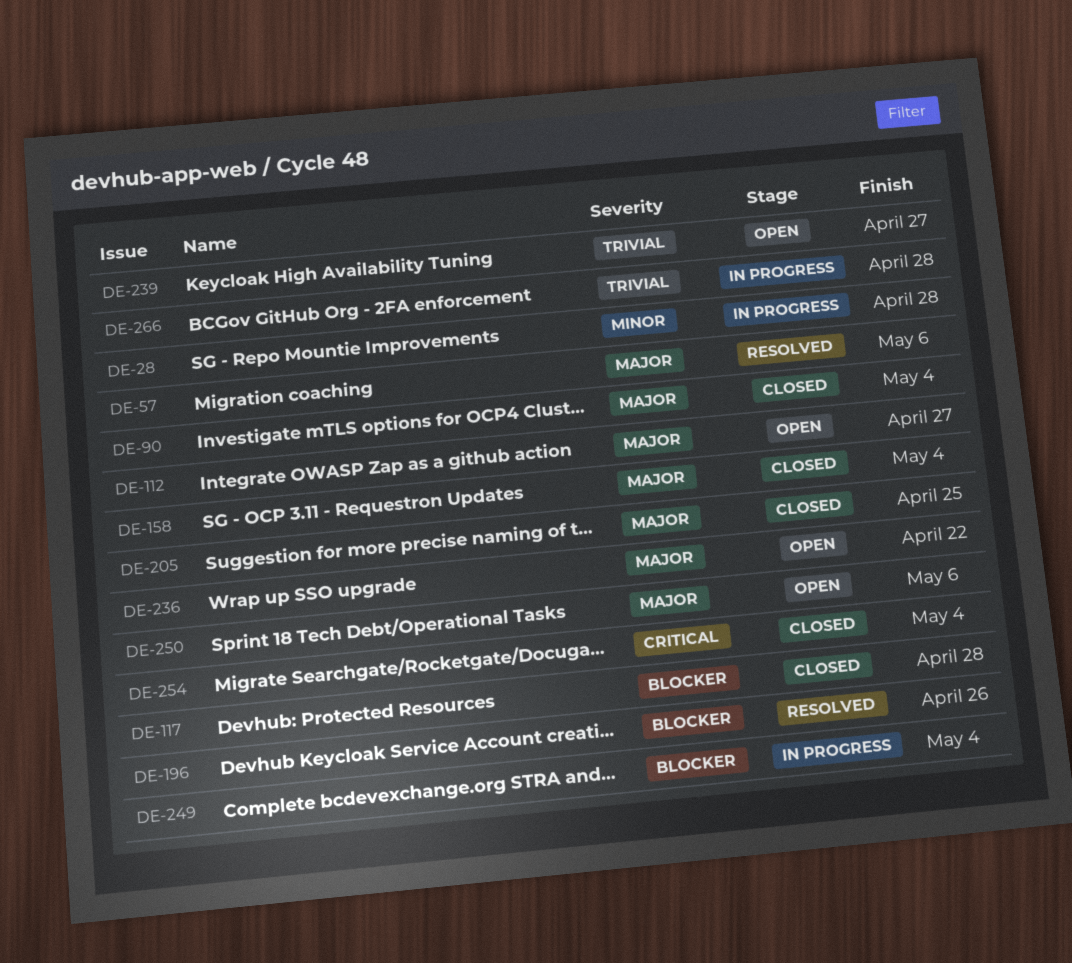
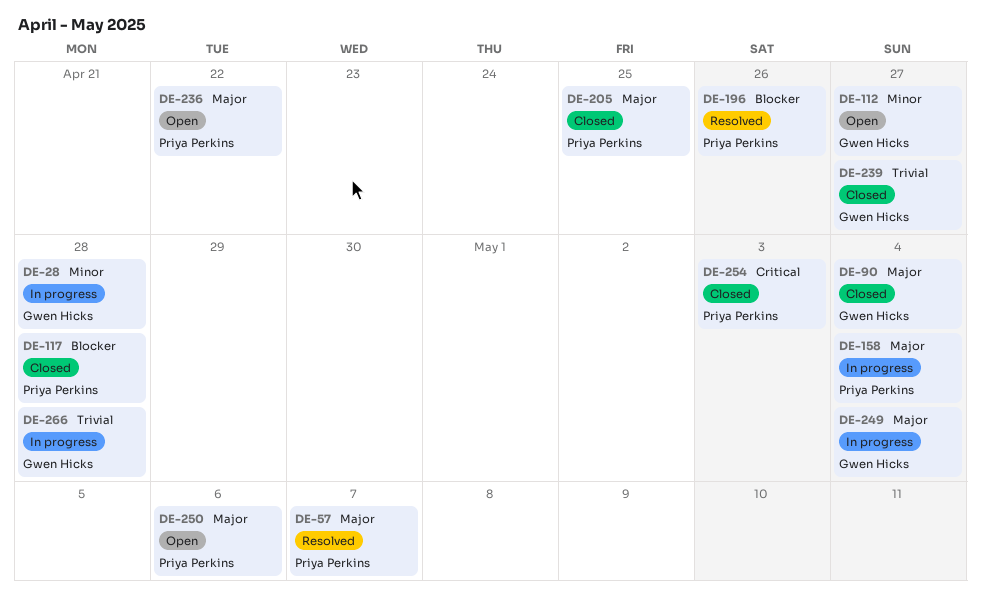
DE-57, due: May 6 -> May 7
DE-112, priority: Major -> Minor
DE-158, status: Closed -> In progress
DE-239, status: Open -> Closed
DE-249, priority: Blocker -> Major
DE-254, due: May 4 -> May 3

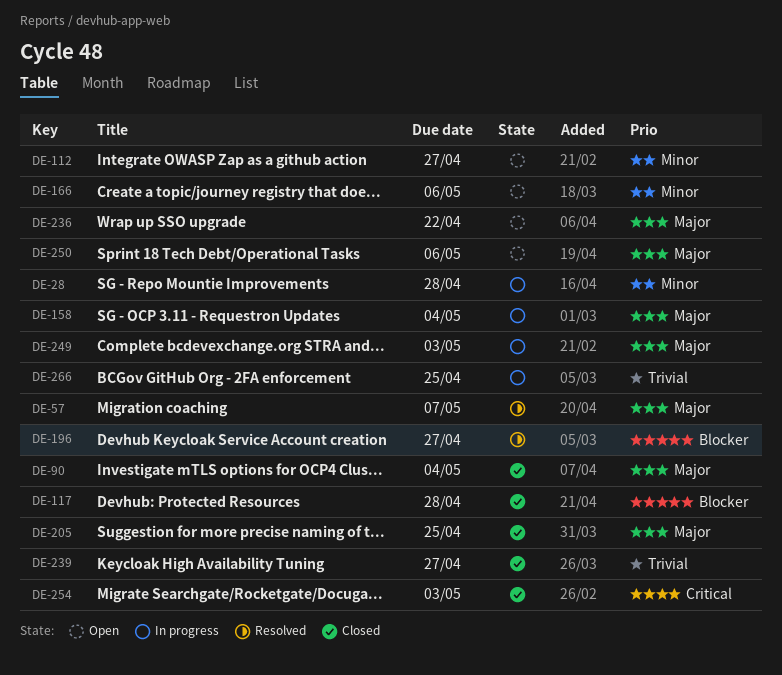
DE-166: none -> present
DE-196, due: Apr 26 -> Apr 27
DE-249, due: May 4 -> May 3
DE-266, due: Apr 28 -> Apr 25

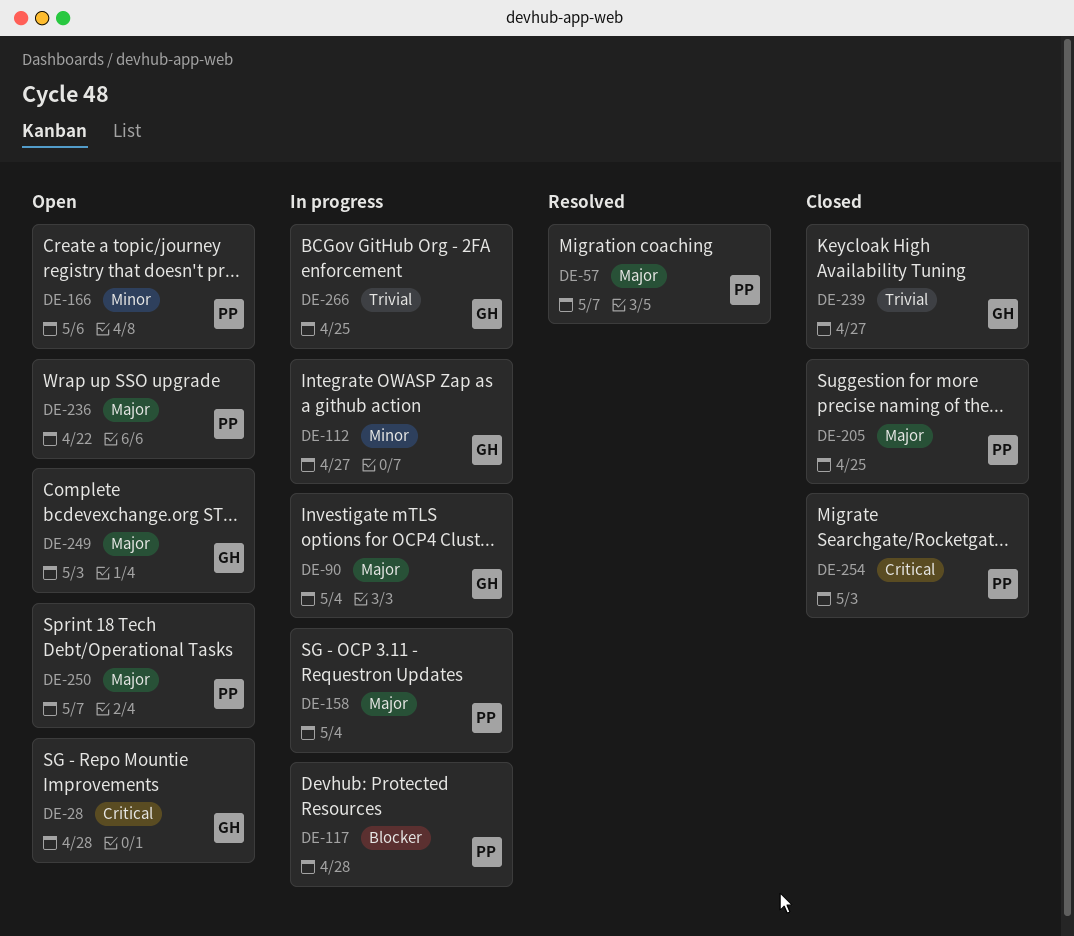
DE-28, status: In progress -> Open
DE-28, priority: Minor -> Critical
DE-90, status: Closed -> In progress
DE-112, status: Open -> In progress
DE-117, status: Closed -> In progress
DE-196: present -> none
DE-249, status: In progress -> Open
DE-250, due: May 6 -> May 7

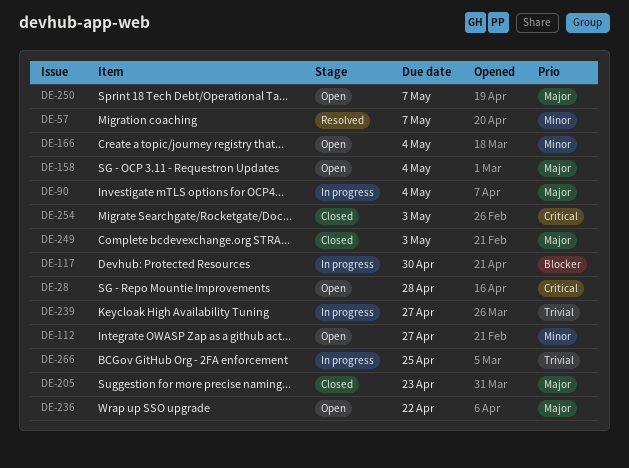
DE-57, priority: Major -> Minor
DE-112, status: In progress -> Open
DE-117, due: Apr 28 -> Apr 30
DE-158, status: In progress -> Open
DE-166, due: May 6 -> May 4
DE-205, due: Apr 25 -> Apr 23
DE-239, status: Closed -> In progress
DE-249, status: Open -> Closed

